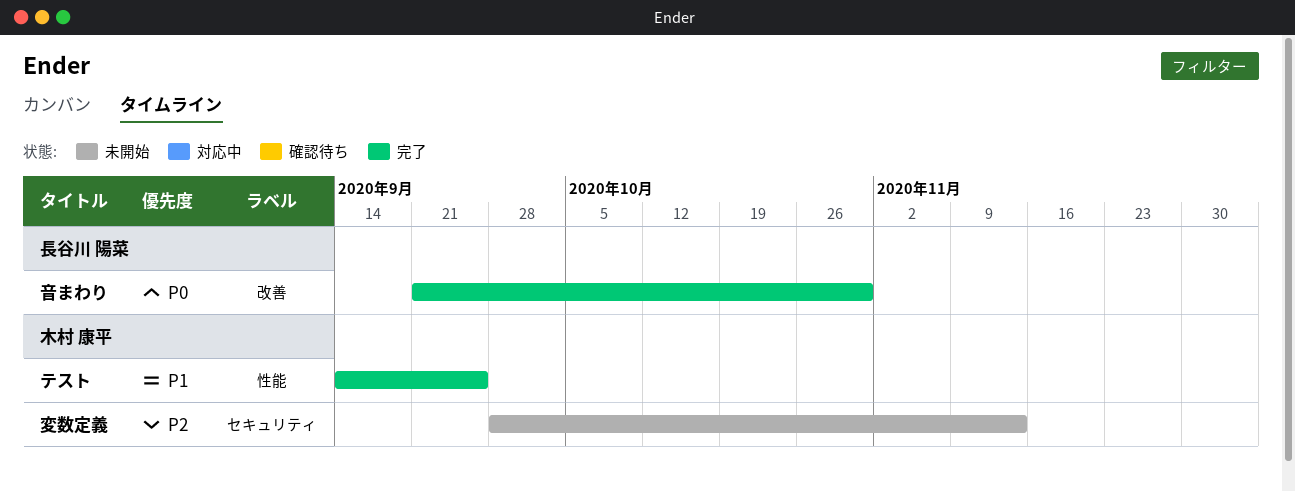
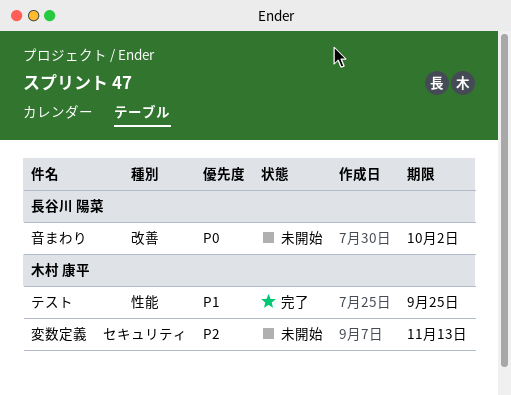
音まわり, status: 完了 -> 未開始
音まわり, due: Oct 30 -> Oct 2

